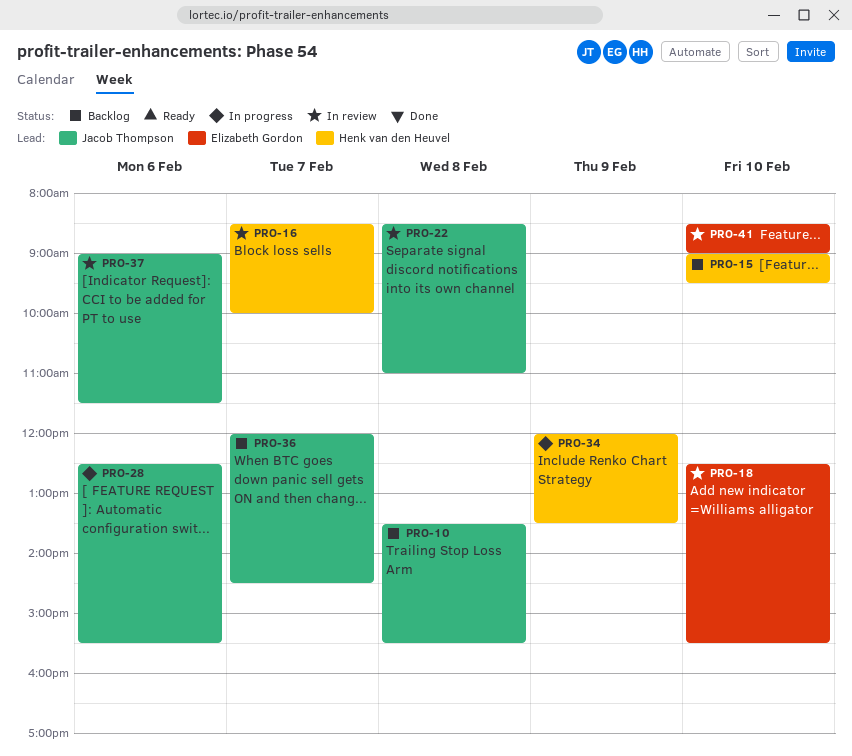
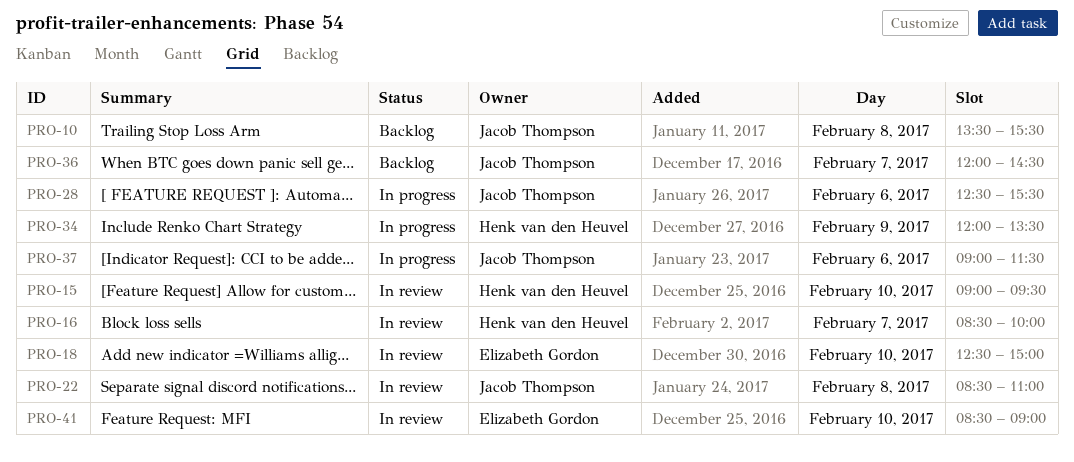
PRO-15, status: Backlog -> In review
PRO-18, ends: 15:30 -> 15:00
PRO-37, status: In review -> In progress

